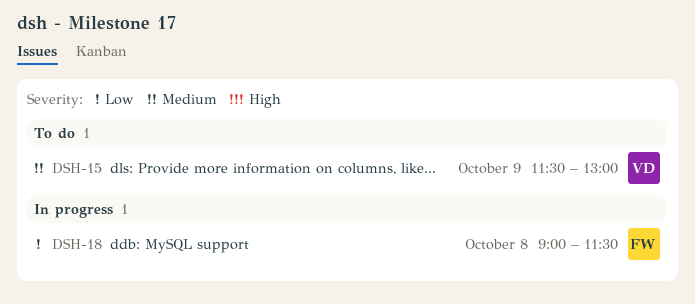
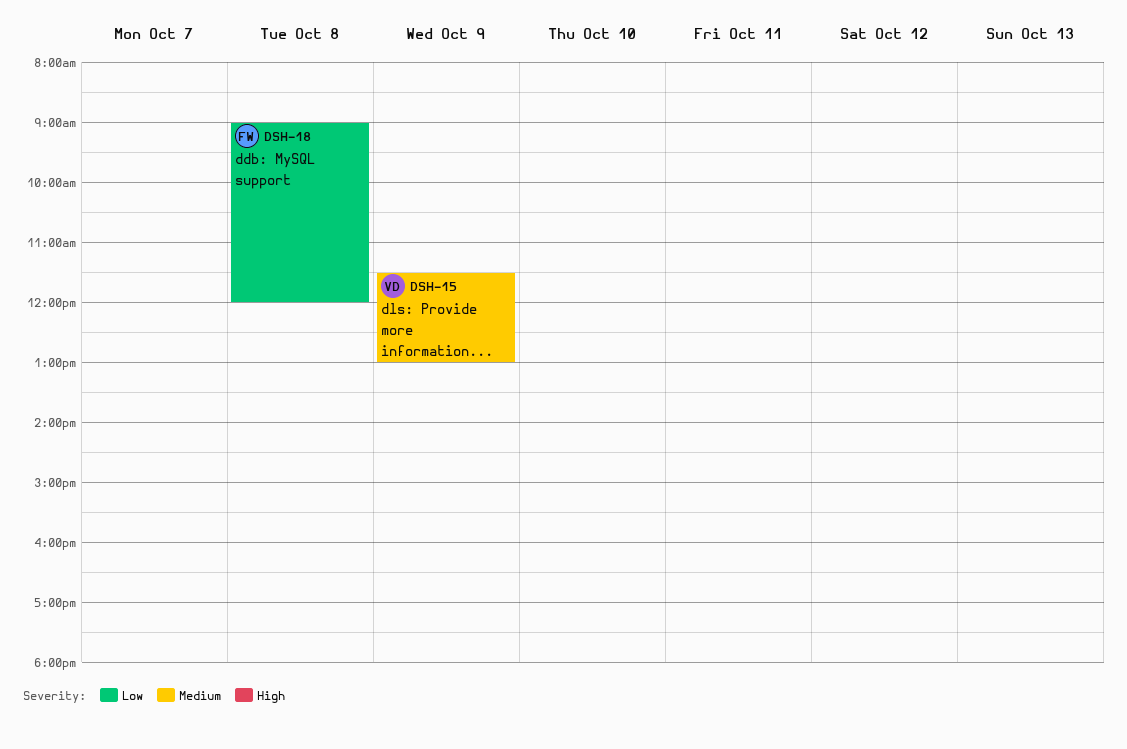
DSH-18, ends: 11:30 -> 12:00

